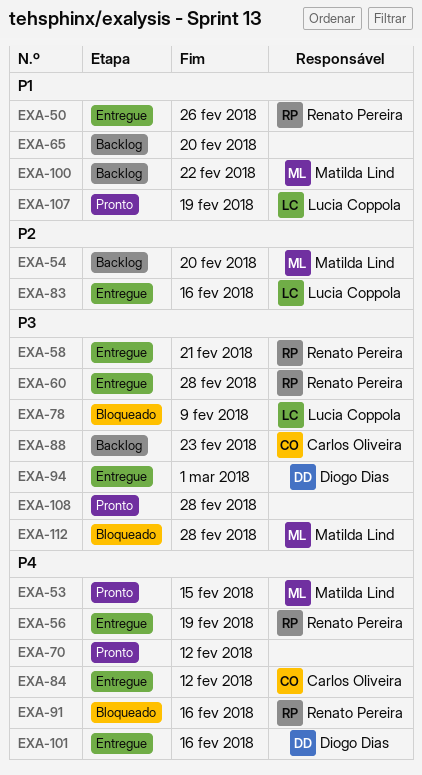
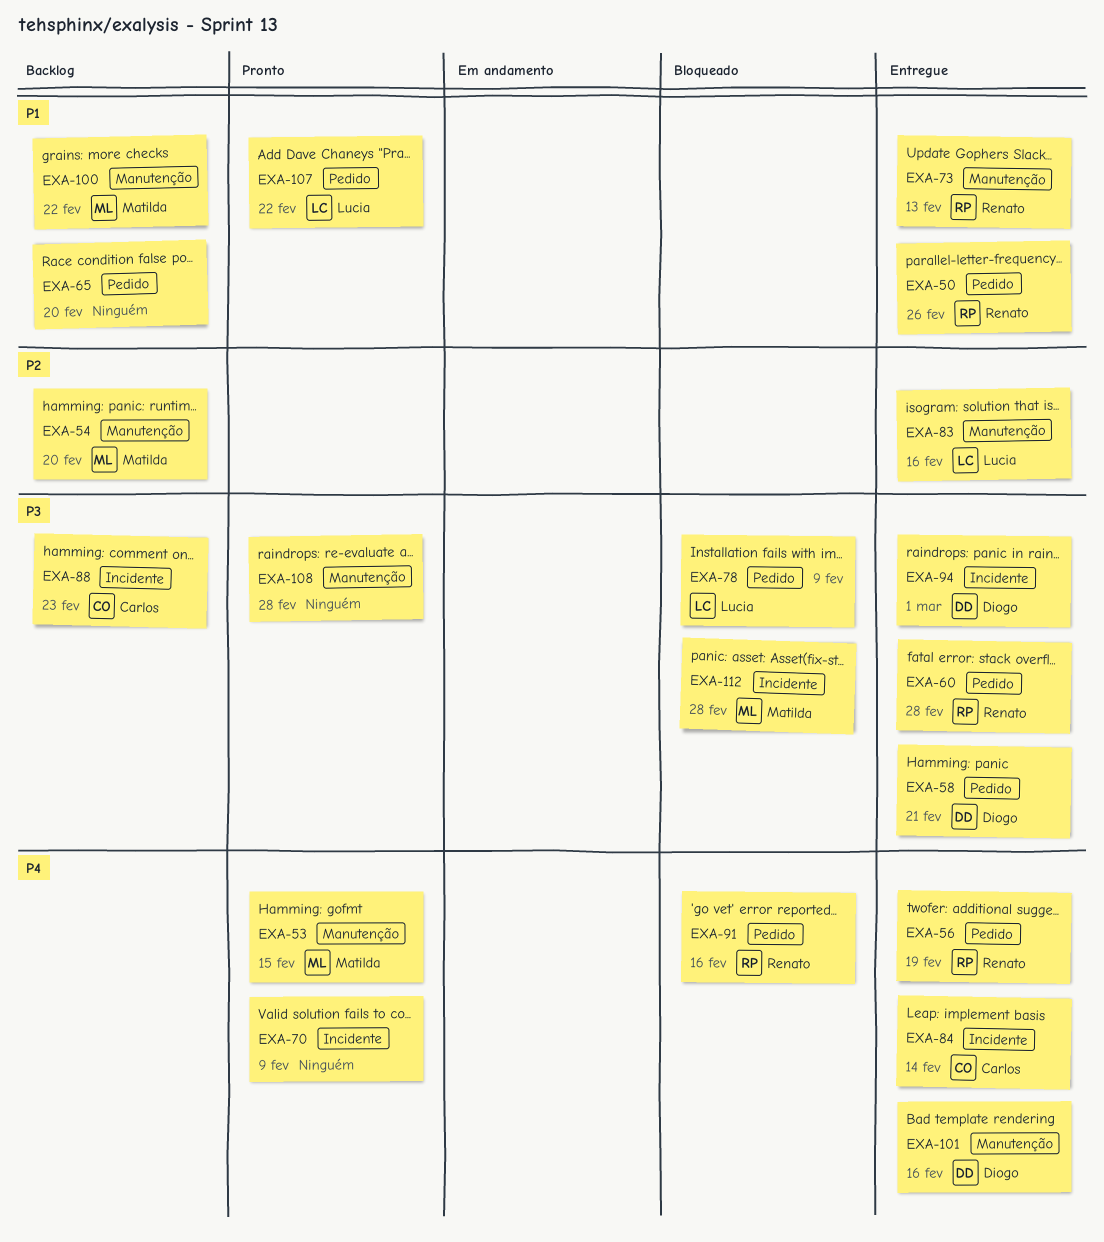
EXA-58, owner: Renato Pereira -> Diogo Dias
EXA-70, due: Feb 12 -> Feb 9
EXA-73: none -> present
EXA-84, due: Feb 12 -> Feb 14
EXA-107, due: Feb 19 -> Feb 22

